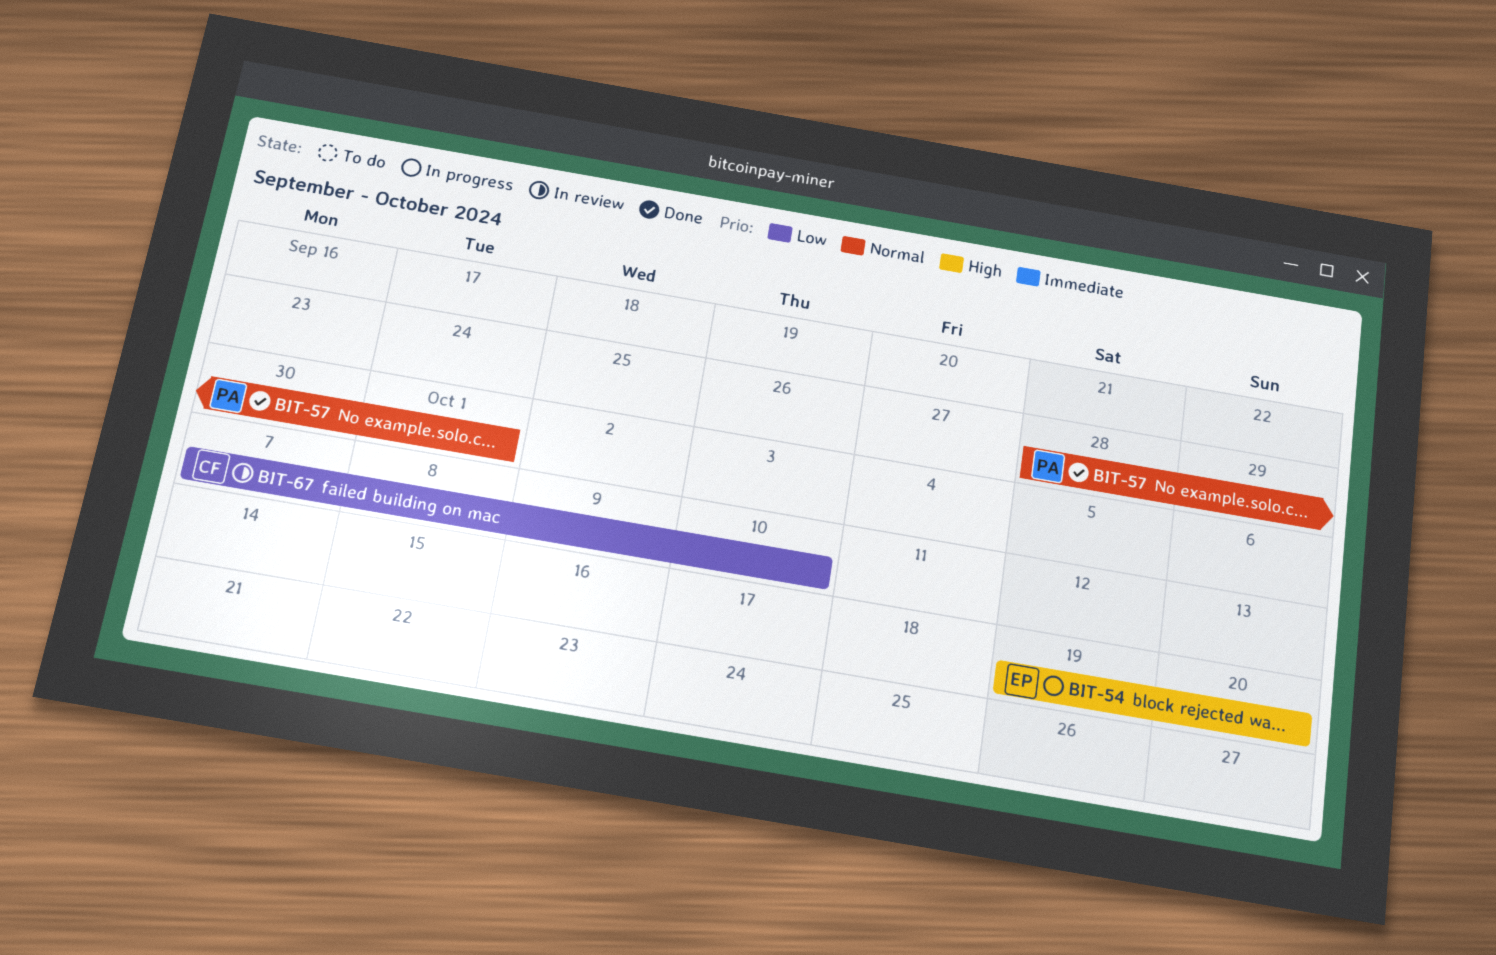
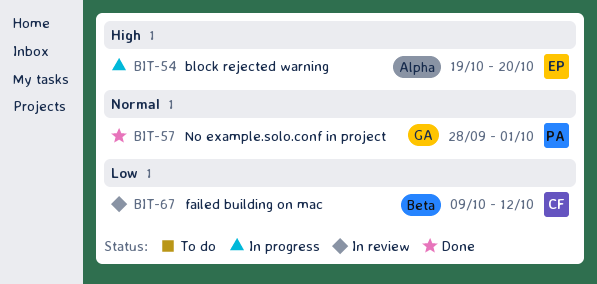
BIT-67, start: Oct 7 -> Oct 9
BIT-67, due: Oct 10 -> Oct 12

